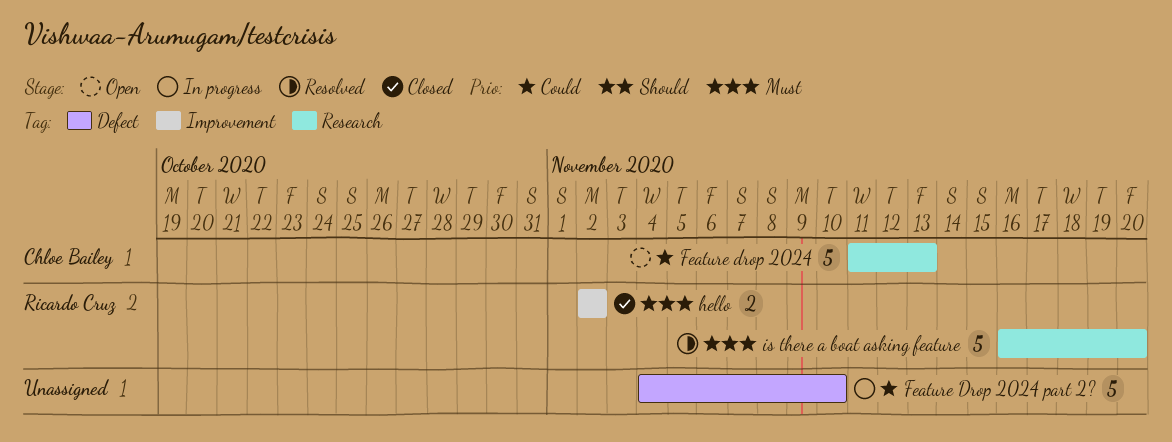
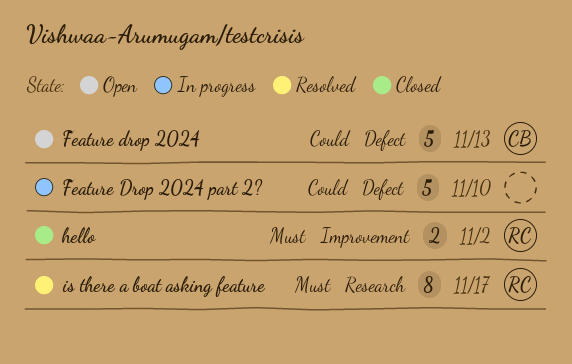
Feature drop 2024, label: Research -> Defect
is there a boat asking feature, estimate: 5 -> 8
is there a boat asking feature, due: Nov 20 -> Nov 17

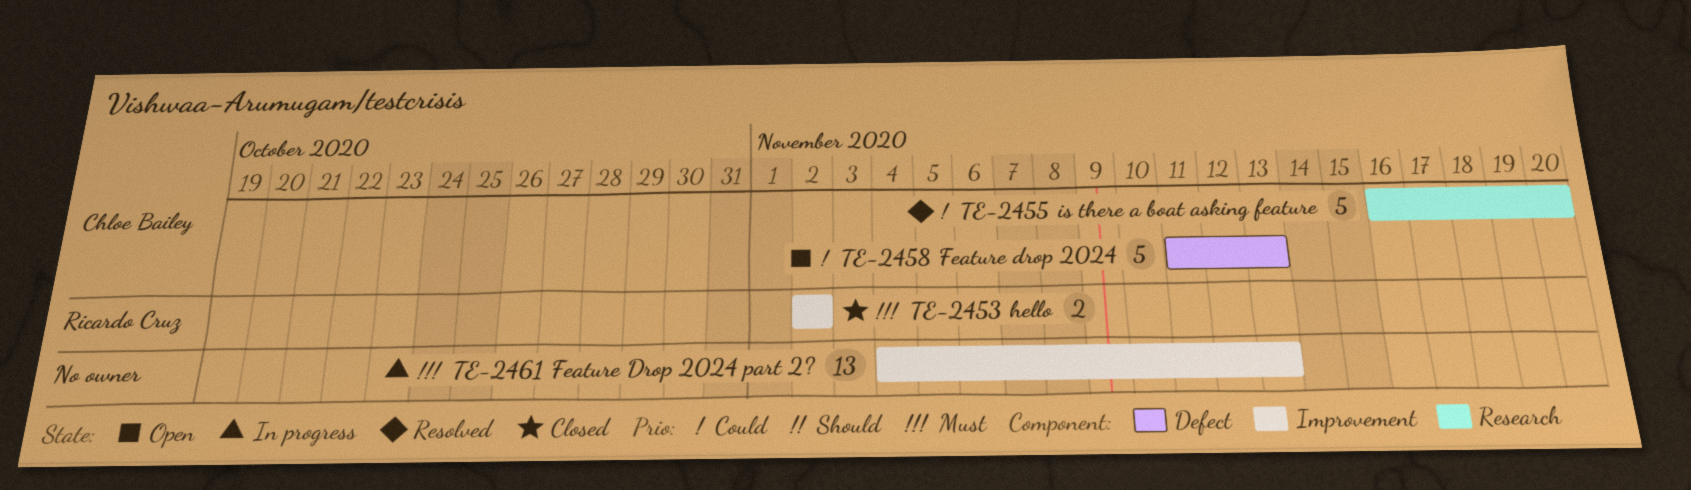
Feature Drop 2024 part 2?, priority: Could -> Must
Feature Drop 2024 part 2?, label: Defect -> Improvement
Feature Drop 2024 part 2?, estimate: 5 -> 13
Feature Drop 2024 part 2?, due: Nov 10 -> Nov 13
is there a boat asking feature, owner: Ricardo Cruz -> Chloe Bailey
is there a boat asking feature, priority: Must -> Could
is there a boat asking feature, estimate: 8 -> 5
is there a boat asking feature, due: Nov 17 -> Nov 20

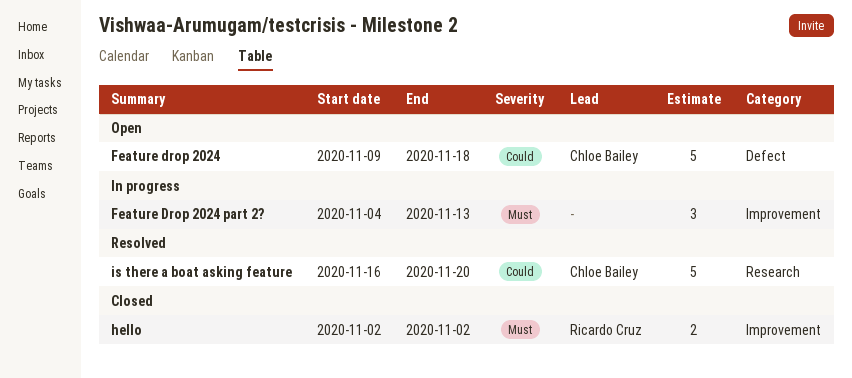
Feature drop 2024, start: Nov 11 -> Nov 9
Feature drop 2024, due: Nov 13 -> Nov 18
Feature Drop 2024 part 2?, estimate: 13 -> 3

